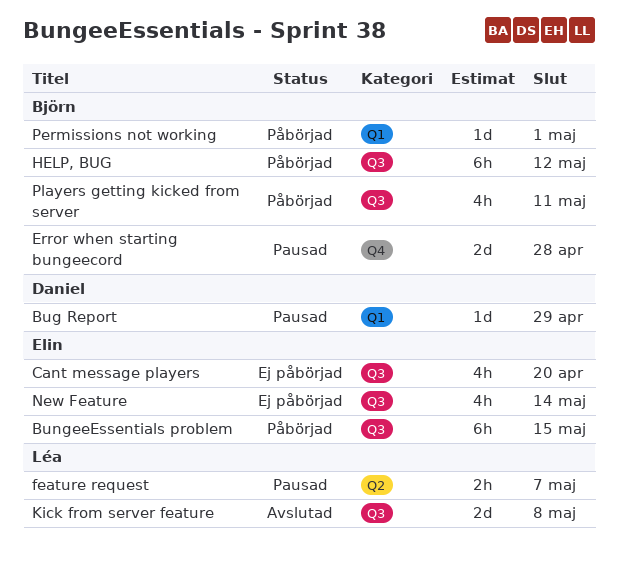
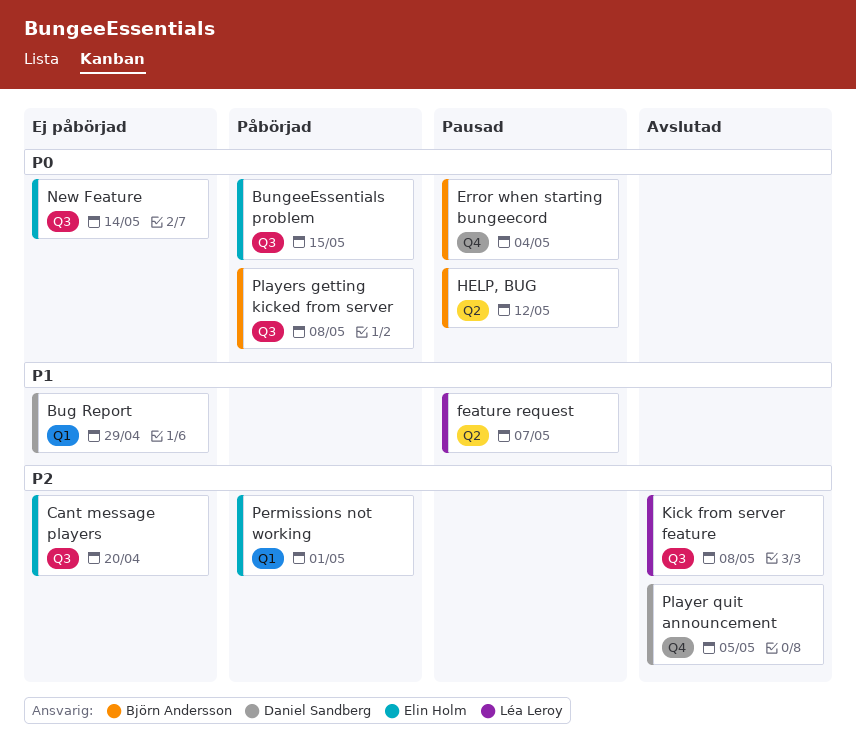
Bug Report, status: Pausad -> Ej påbörjad
Error when starting bungeecord, due: Apr 28 -> May 4
HELP, BUG, status: Påbörjad -> Pausad
HELP, BUG, label: Q3 -> Q2
Permissions not working, owner: Björn Andersson -> Elin Holm
Player quit announcement: none -> present
Players getting kicked from server, due: May 11 -> May 8

